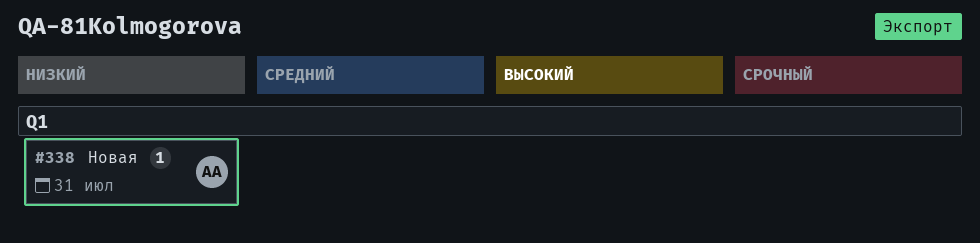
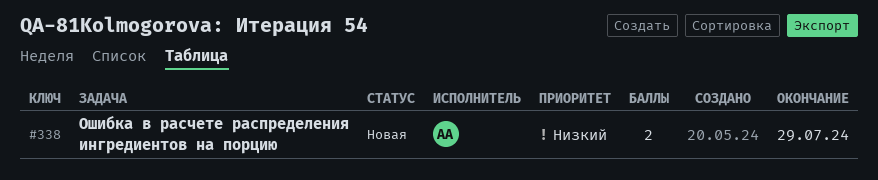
#338, estimate: 1 -> 2
#338, due: Jul 31 -> Jul 29

